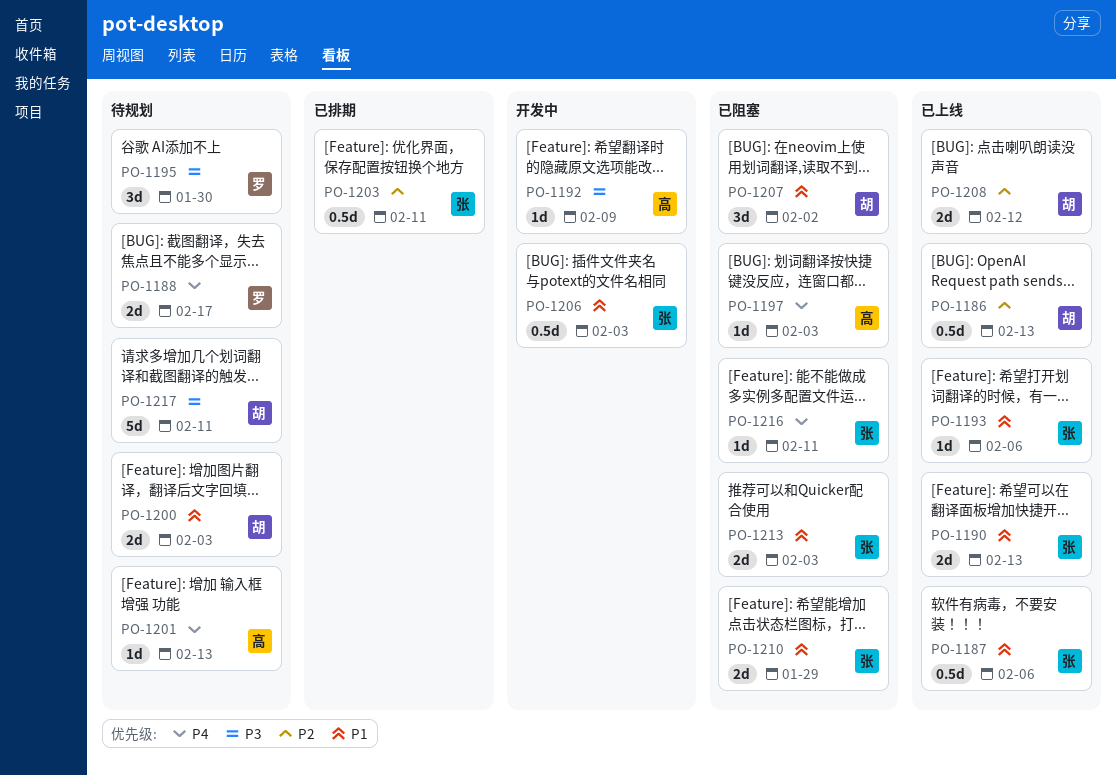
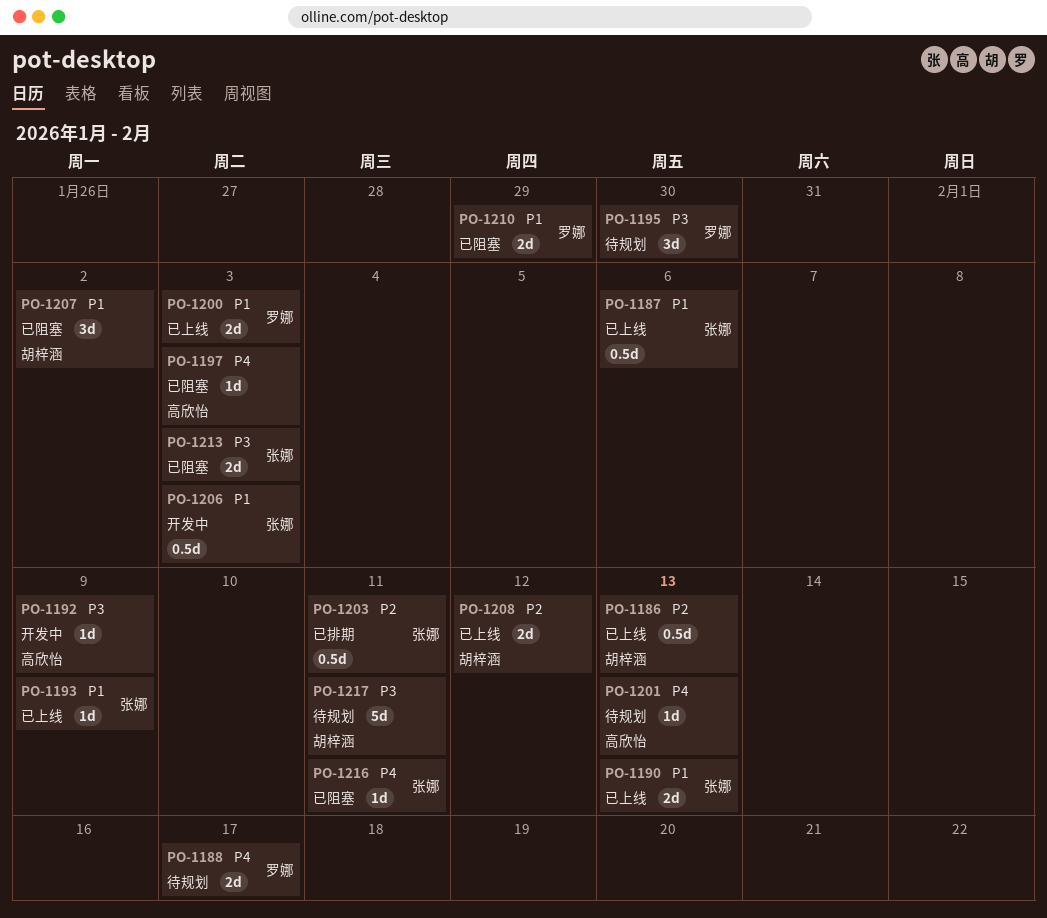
PO-1193, due: Feb 6 -> Feb 9
PO-1200, status: 待规划 -> 已上线
PO-1200, owner: 胡梓涵 -> 罗娜
PO-1210, owner: 张娜 -> 罗娜
PO-1213, priority: P1 -> P3

